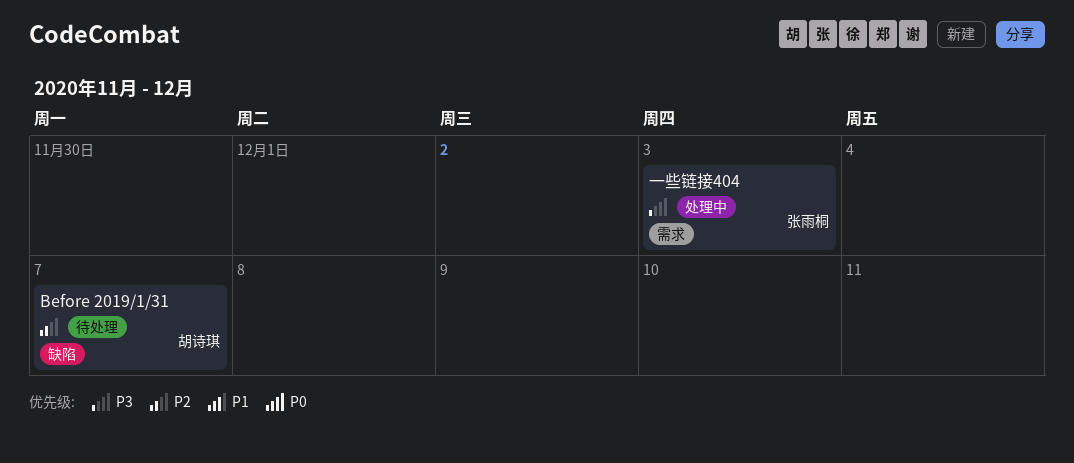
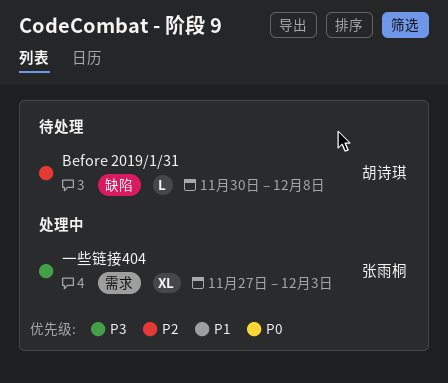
Before 2019/1/31, due: Dec 7 -> Dec 8

